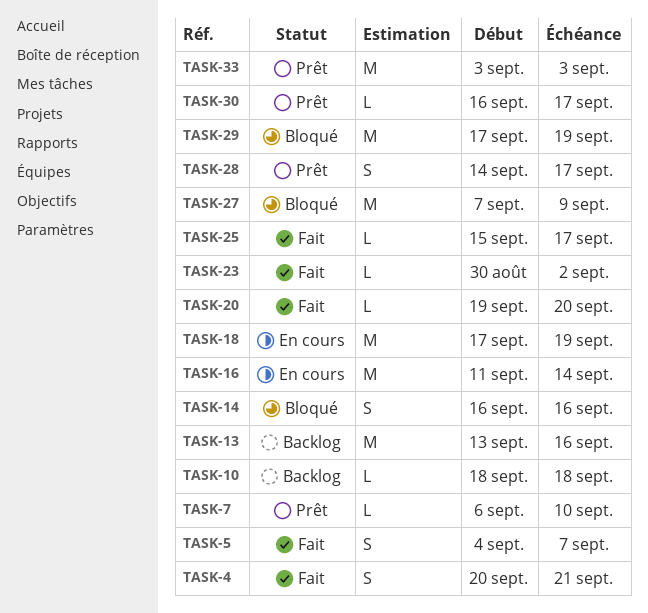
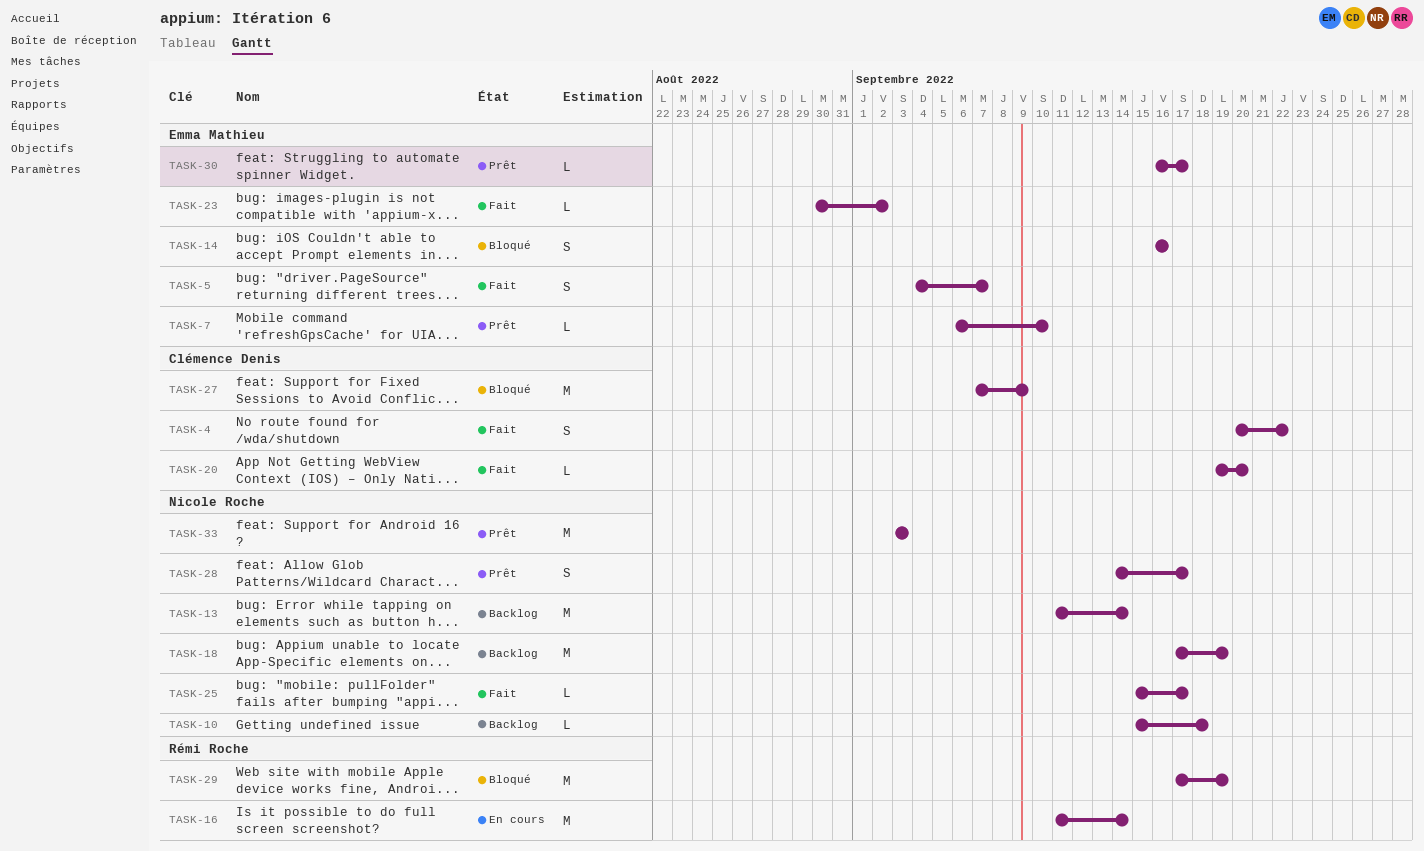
TASK-4, due: Sep 21 -> Sep 22
TASK-10, start: Sep 18 -> Sep 15
TASK-13, start: Sep 13 -> Sep 11
TASK-13, due: Sep 16 -> Sep 14
TASK-18, status: En cours -> Backlog

